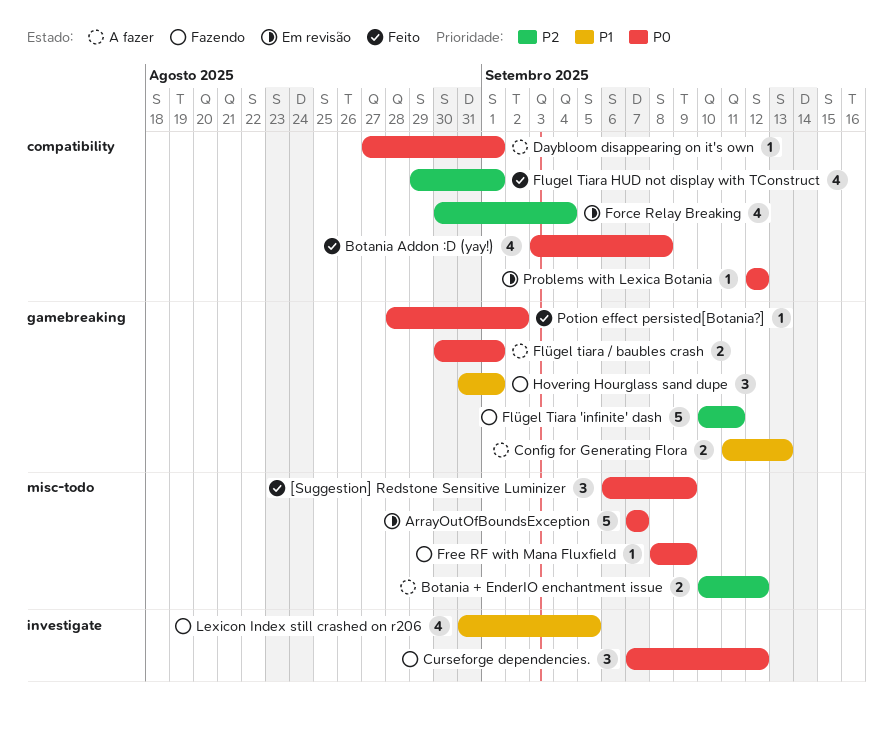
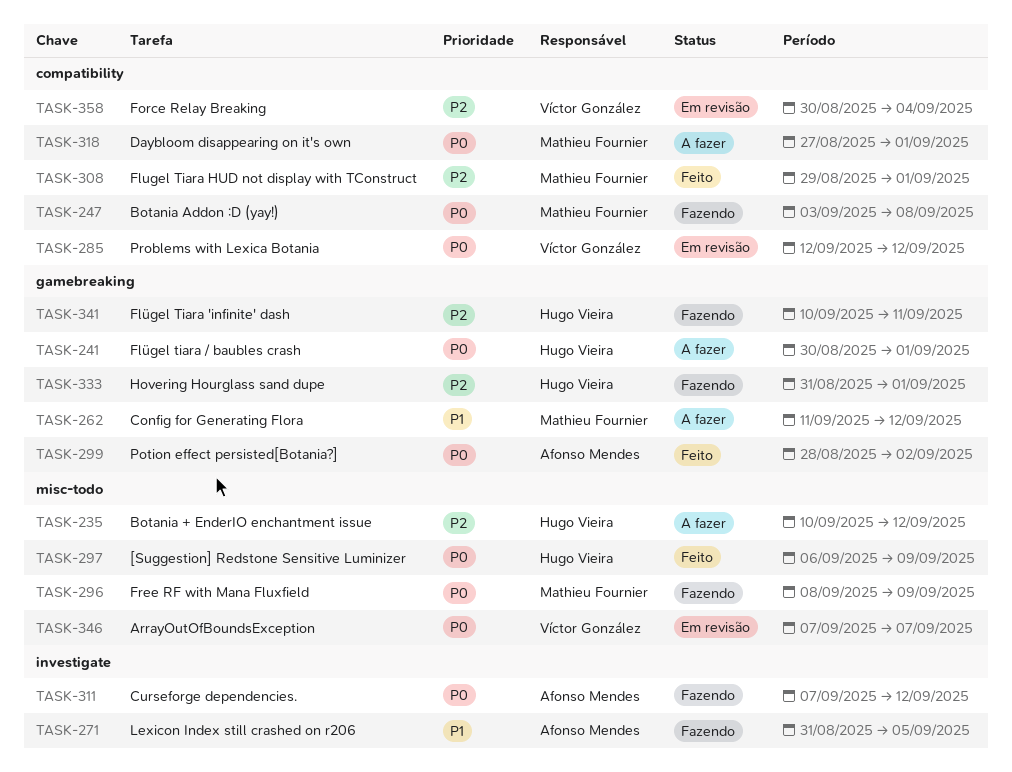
Botania Addon :D (yay!), status: Feito -> Fazendo
Config for Generating Flora, due: Sep 13 -> Sep 12
Hovering Hourglass sand dupe, priority: P1 -> P2

